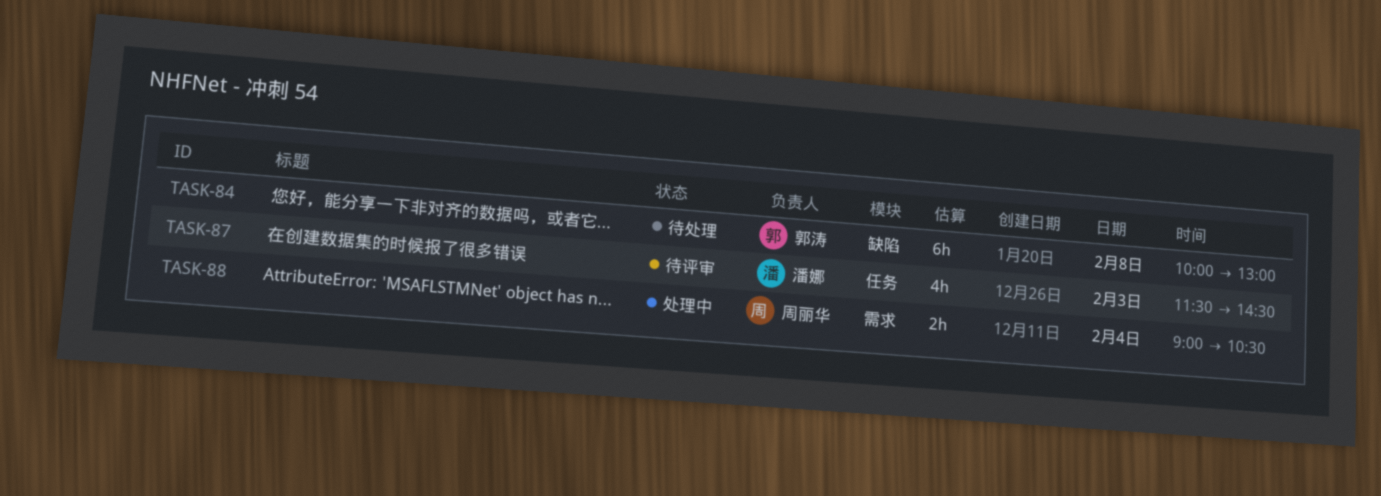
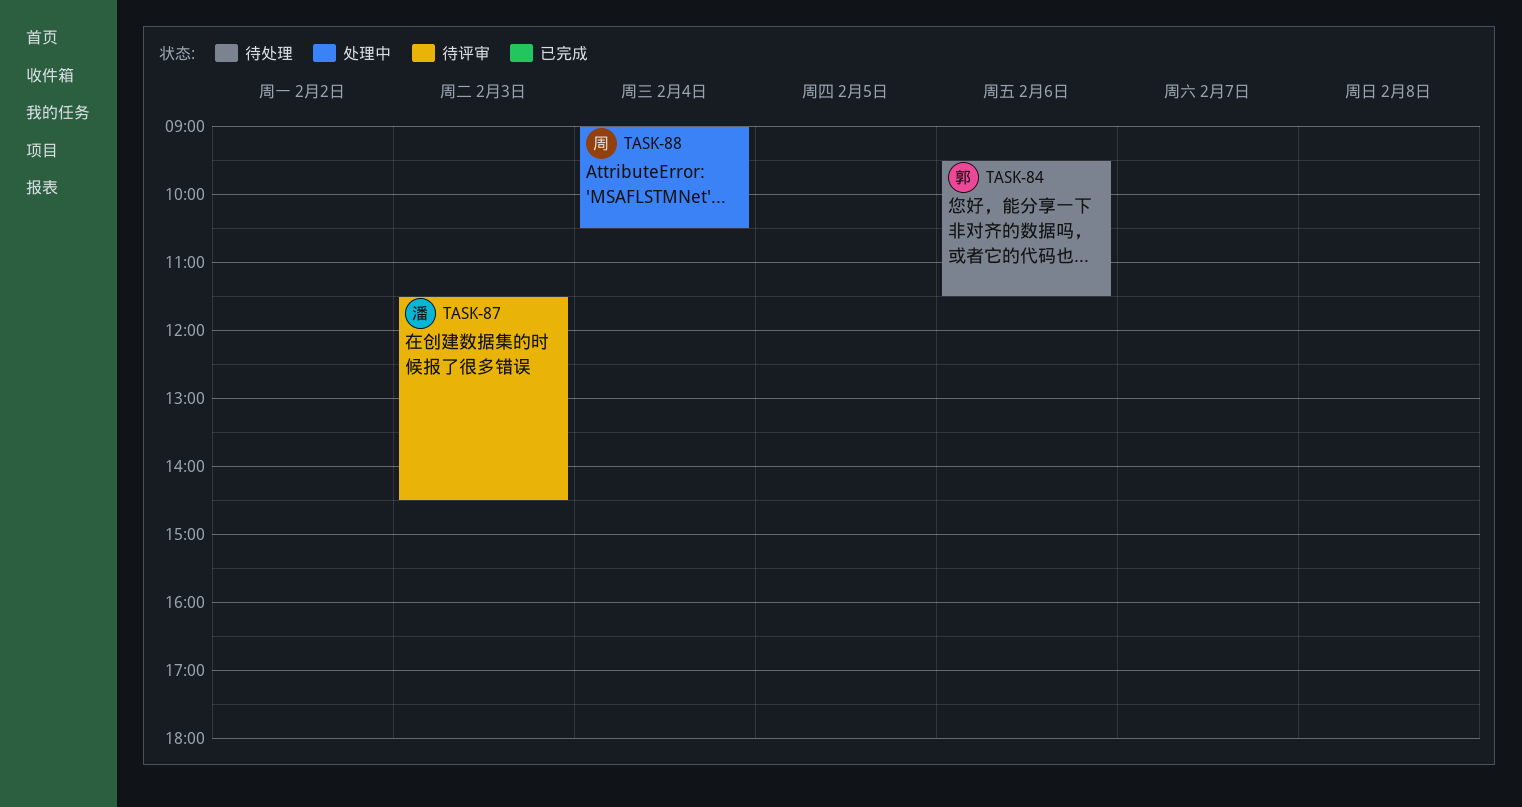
TASK-84, day: Feb 8 -> Feb 6
TASK-84, begins: 10:00 -> 09:30
TASK-84, ends: 13:00 -> 11:30

